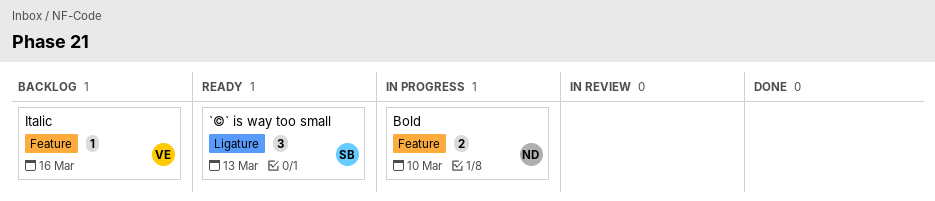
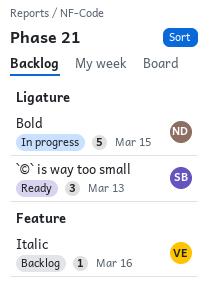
Bold, label: Feature -> Ligature
Bold, estimate: 2 -> 5
Bold, due: Mar 10 -> Mar 15

